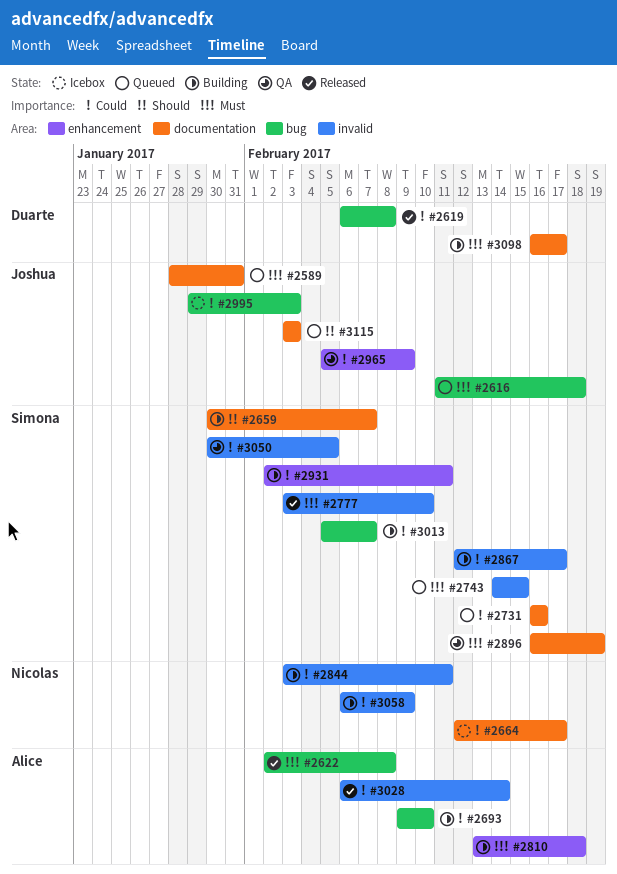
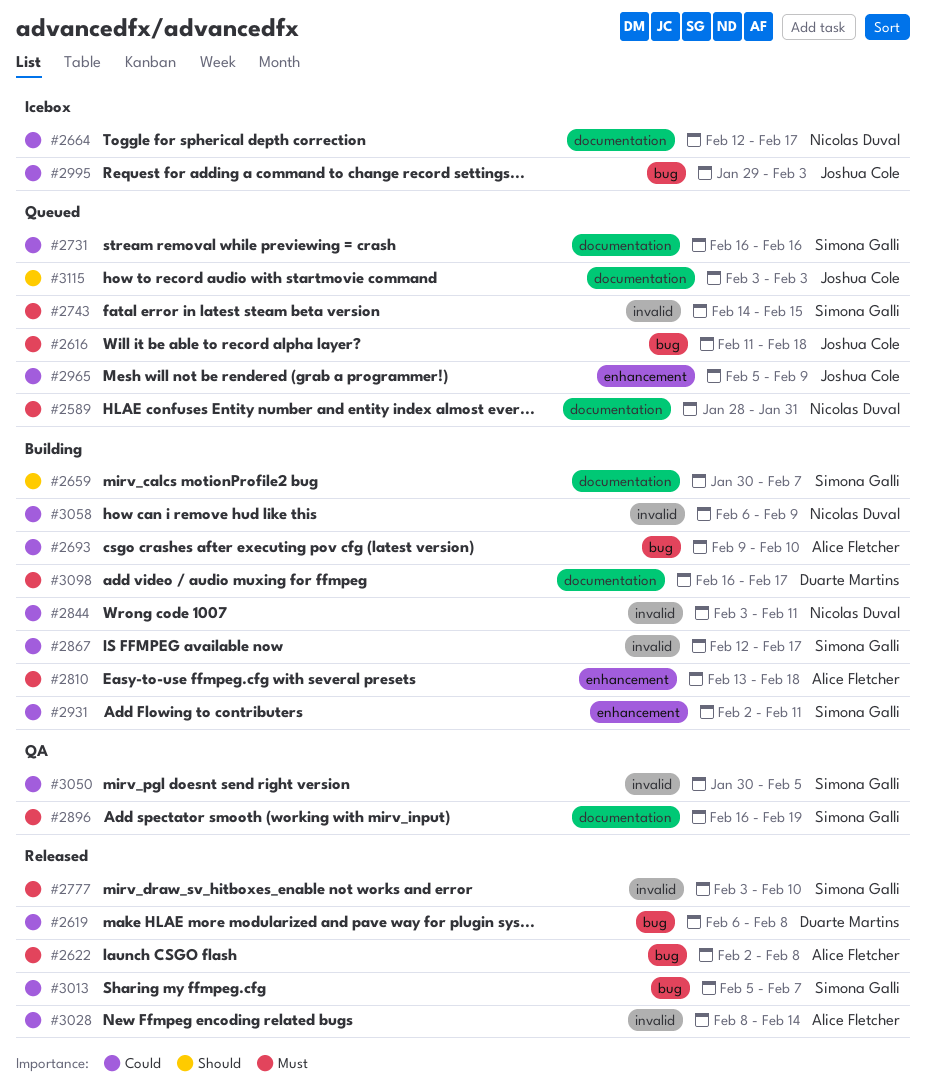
#2589, owner: Joshua Cole -> Nicolas Duval
#2965, status: QA -> Queued
#3013, status: Building -> Released
#3028, start: Feb 6 -> Feb 8

